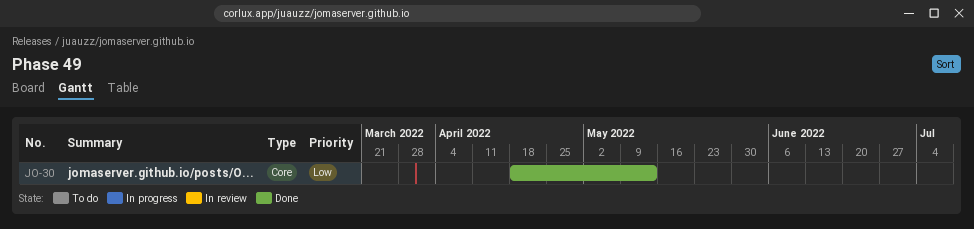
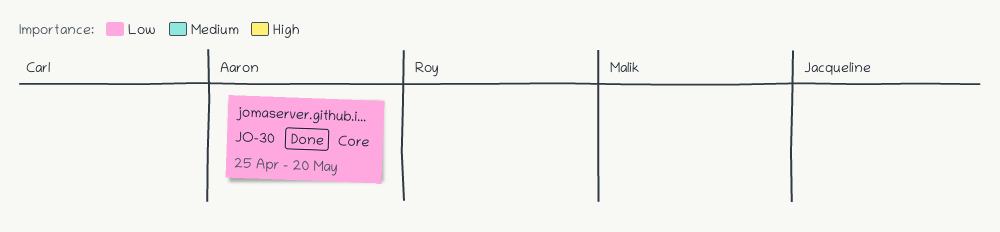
JO-30, start: Apr 18 -> Apr 25
JO-30, due: May 13 -> May 20

